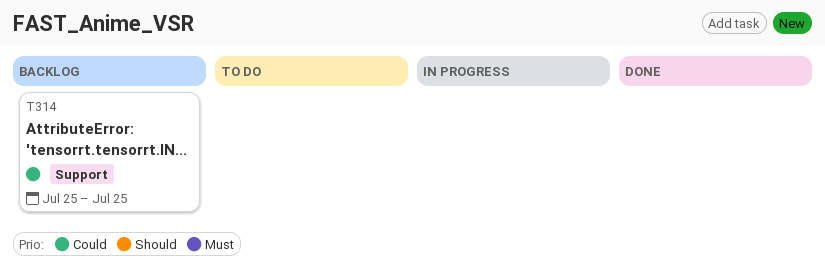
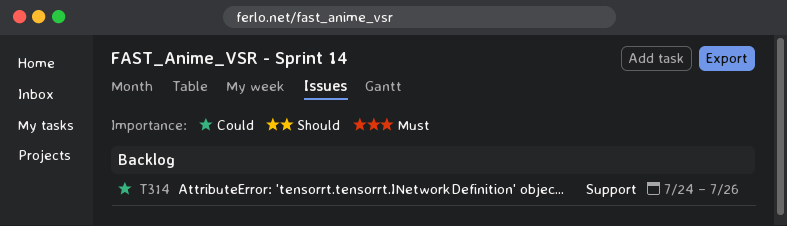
T314, start: Jul 25 -> Jul 24
T314, due: Jul 25 -> Jul 26

